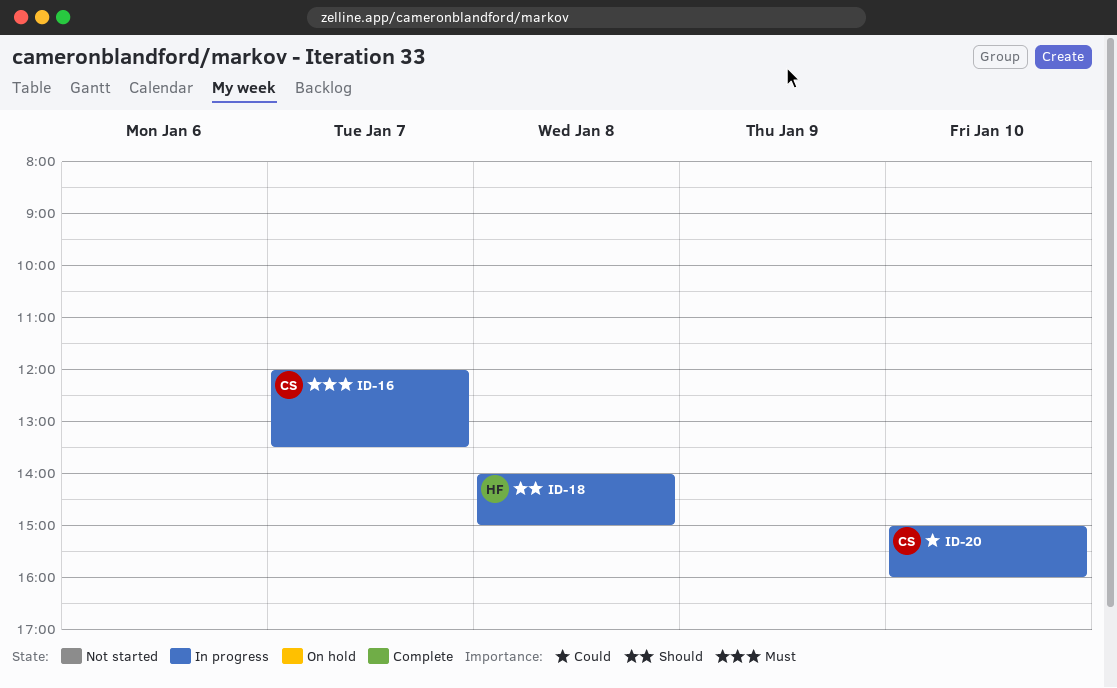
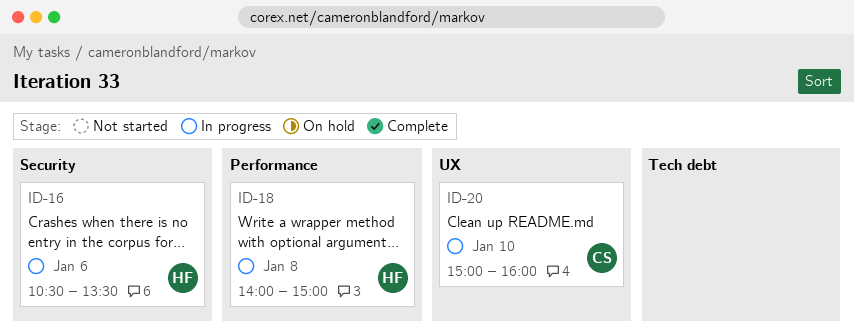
ID-16, owner: CS -> HF
ID-16, day: Jan 7 -> Jan 6
ID-16, begins: 12:00 -> 10:30

